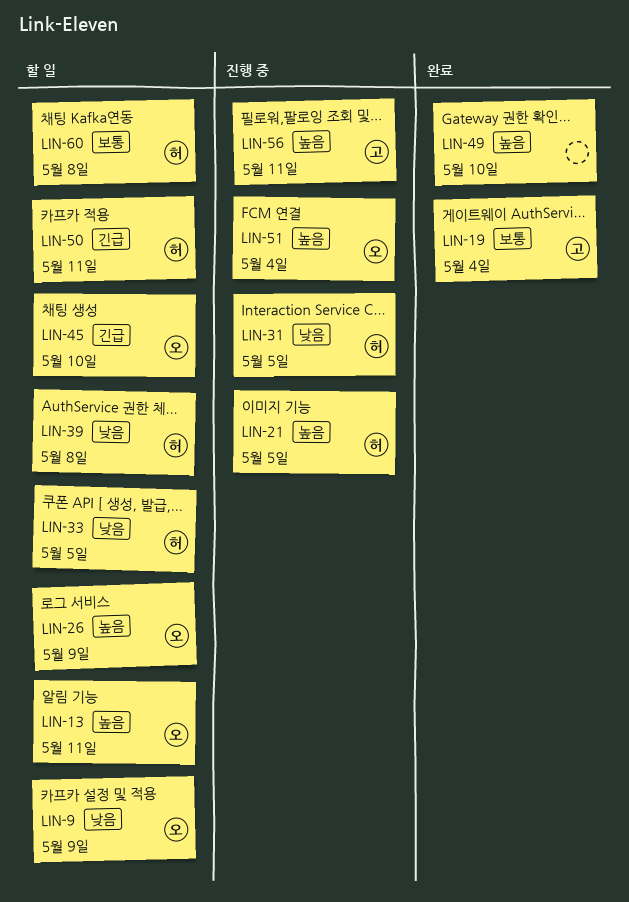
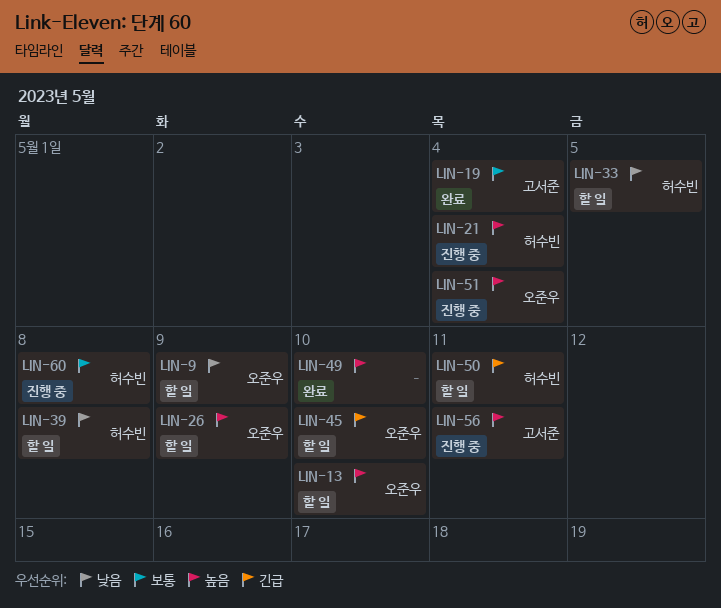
LIN-13, due: May 11 -> May 10
LIN-21, due: May 5 -> May 4
LIN-31: present -> none
LIN-60, status: 할 일 -> 진행 중

